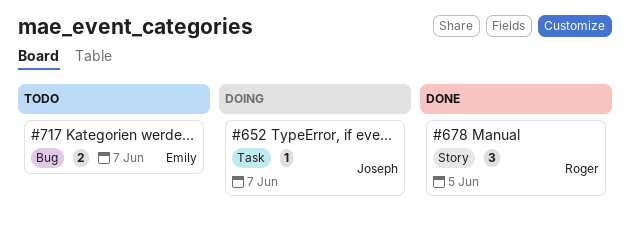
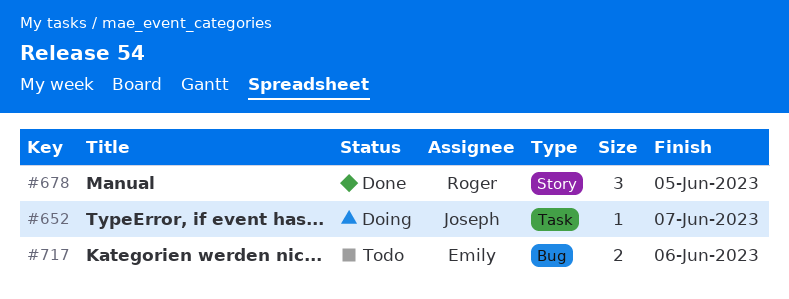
#717, due: Jun 7 -> Jun 6

